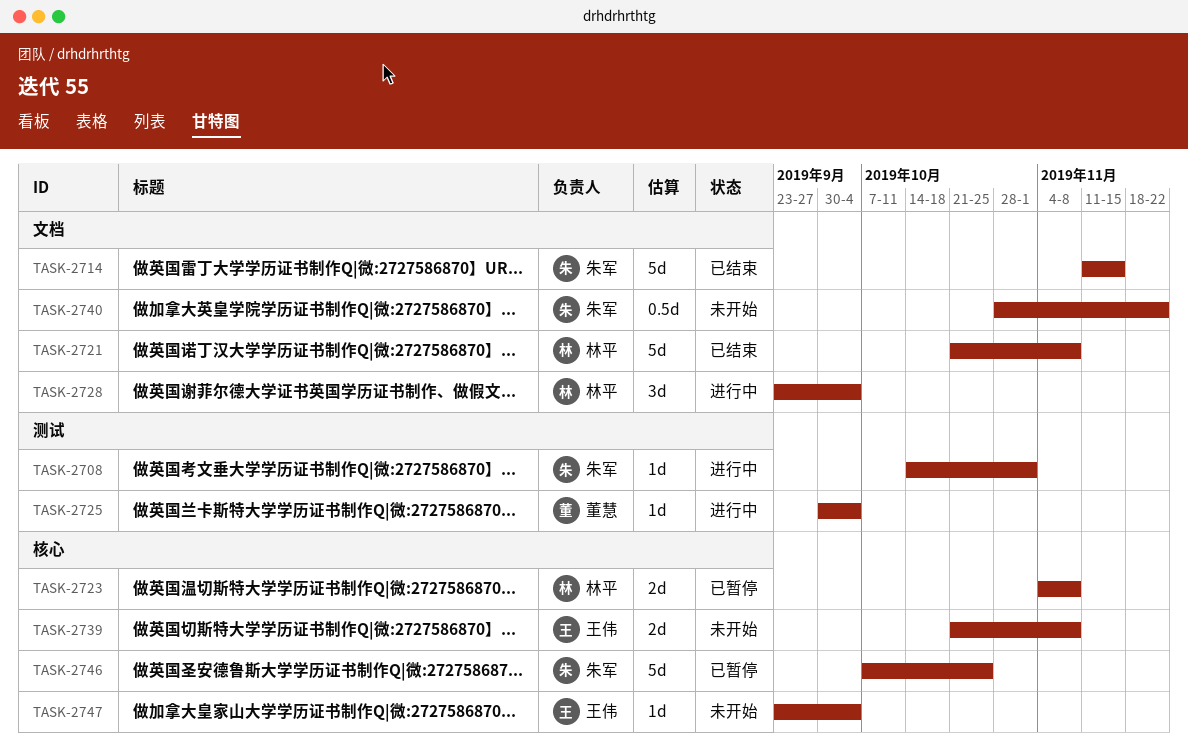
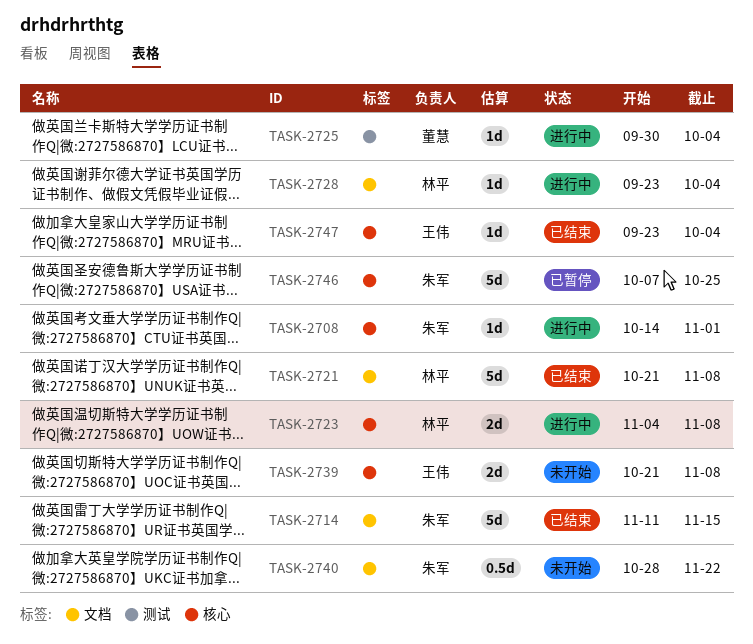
TASK-2708, label: 测试 -> 核心
TASK-2723, status: 已暂停 -> 进行中
TASK-2728, estimate: 3d -> 1d
TASK-2747, status: 未开始 -> 已结束

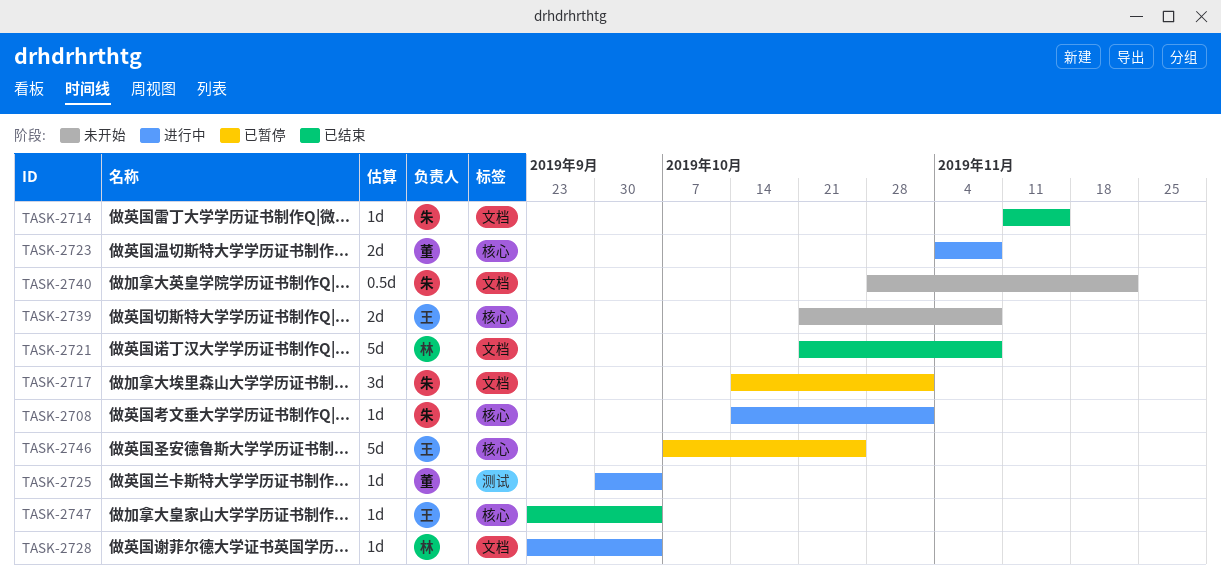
TASK-2714, estimate: 5d -> 1d
TASK-2717: none -> present
TASK-2723, owner: 林平 -> 董慧
TASK-2746, owner: 朱军 -> 王伟

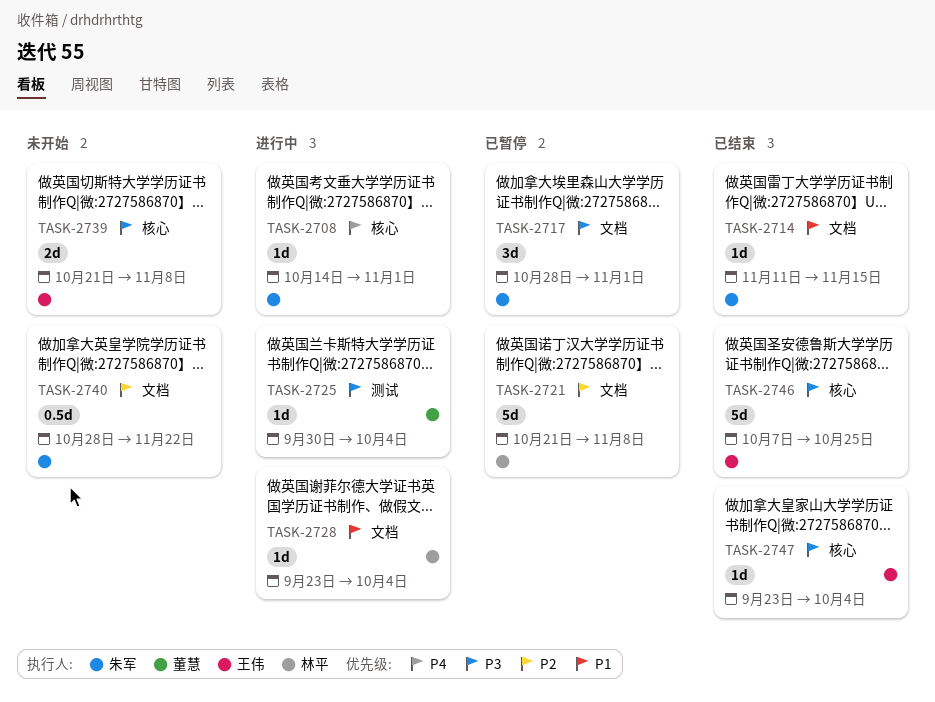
TASK-2717, start: Oct 14 -> Oct 28
TASK-2721, status: 已结束 -> 已暂停
TASK-2723: present -> none
TASK-2746, status: 已暂停 -> 已结束

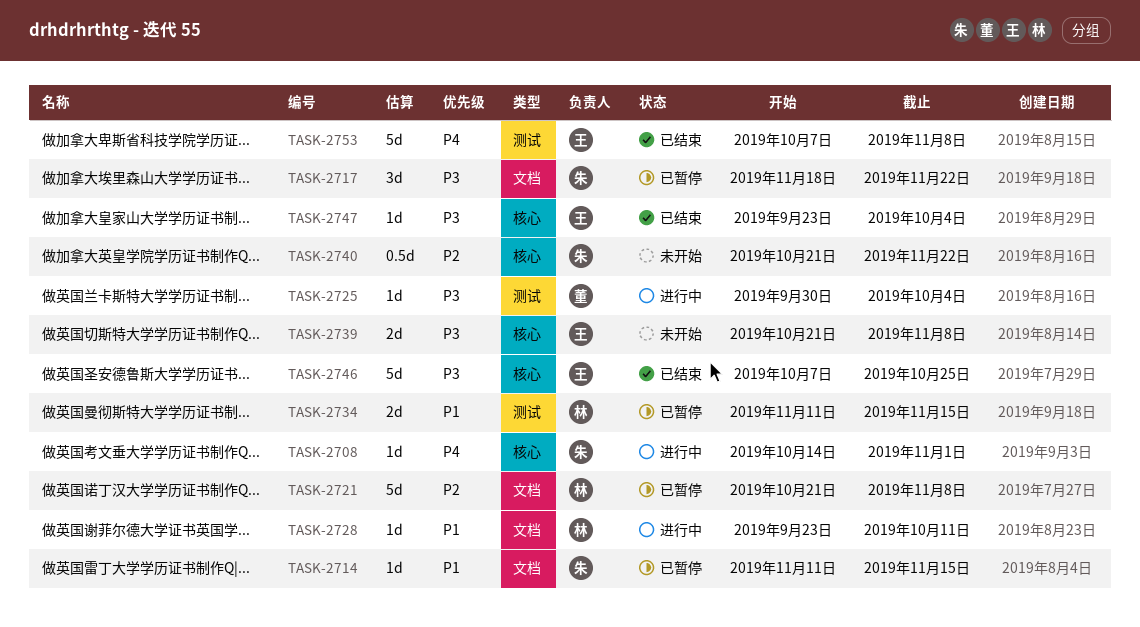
TASK-2714, status: 已结束 -> 已暂停
TASK-2717, start: Oct 28 -> Nov 18
TASK-2717, due: Nov 1 -> Nov 22
TASK-2728, due: Oct 4 -> Oct 11
TASK-2734: none -> present
TASK-2740, label: 文档 -> 核心
TASK-2740, start: Oct 28 -> Oct 21
TASK-2753: none -> present

